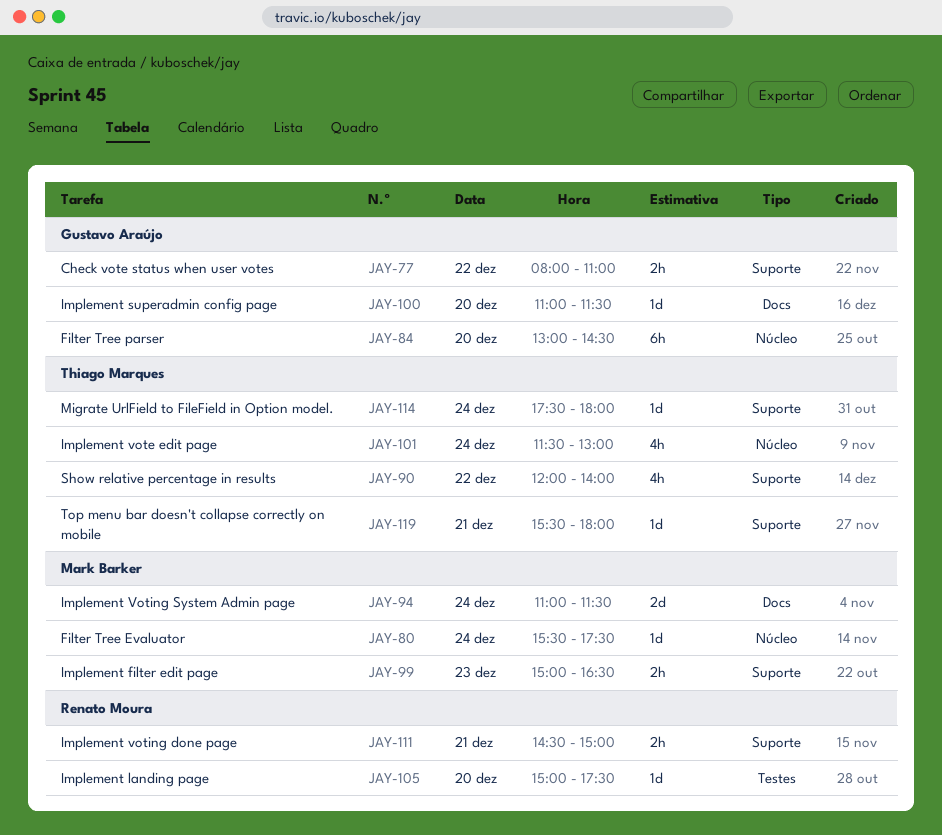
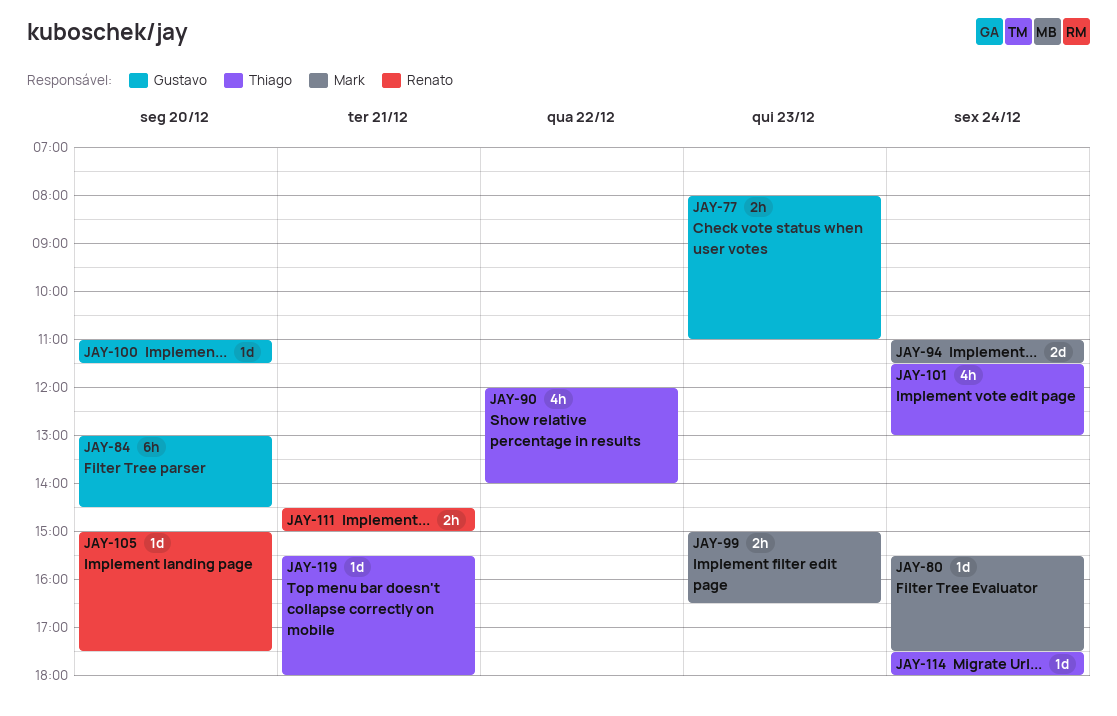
JAY-77, day: Dec 22 -> Dec 23

